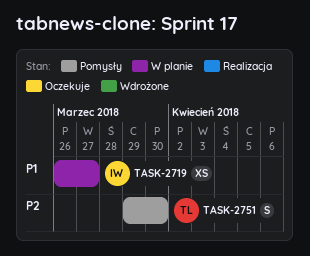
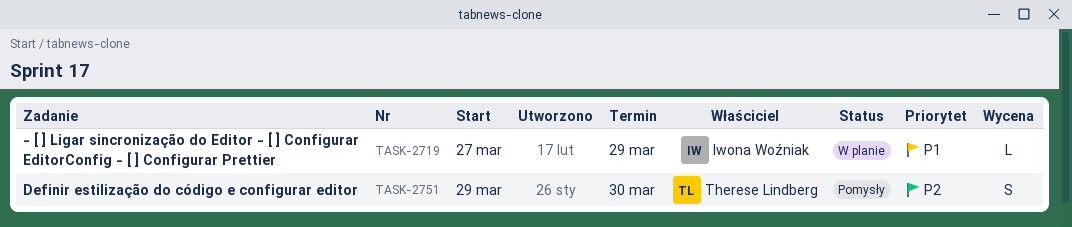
TASK-2719, estimate: XS -> L
TASK-2719, start: Mar 26 -> Mar 27
TASK-2719, due: Mar 27 -> Mar 29

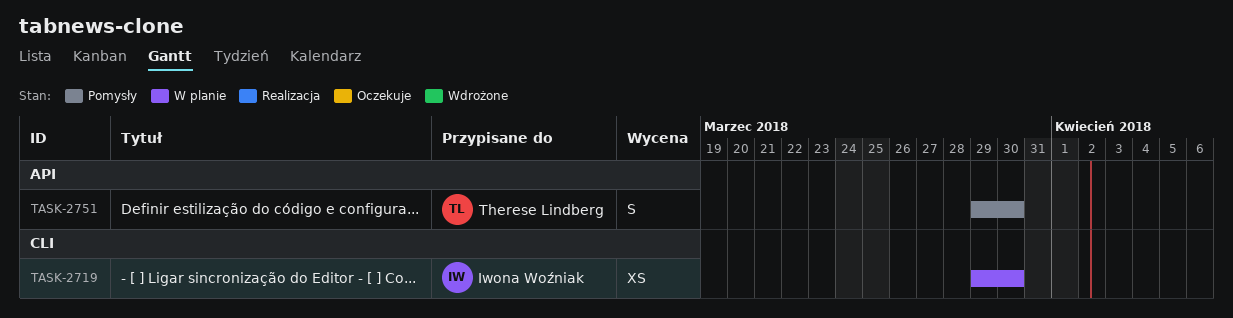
TASK-2719, estimate: L -> XS
TASK-2719, start: Mar 27 -> Mar 29
TASK-2719, due: Mar 29 -> Mar 30

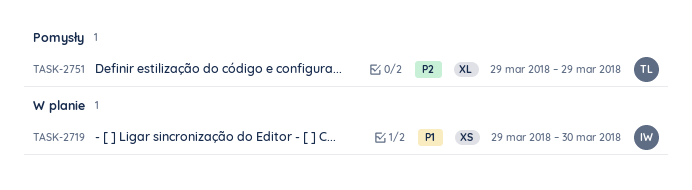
TASK-2751, estimate: S -> XL
TASK-2751, due: Mar 30 -> Mar 29

